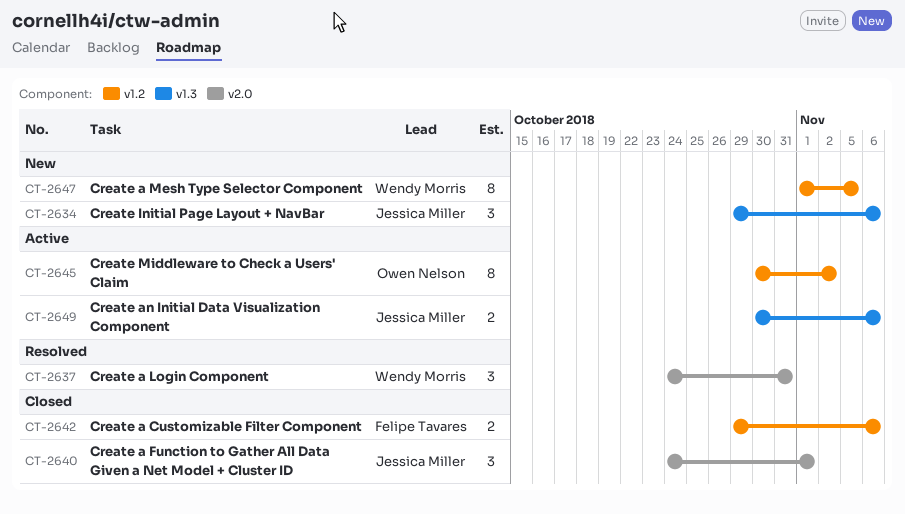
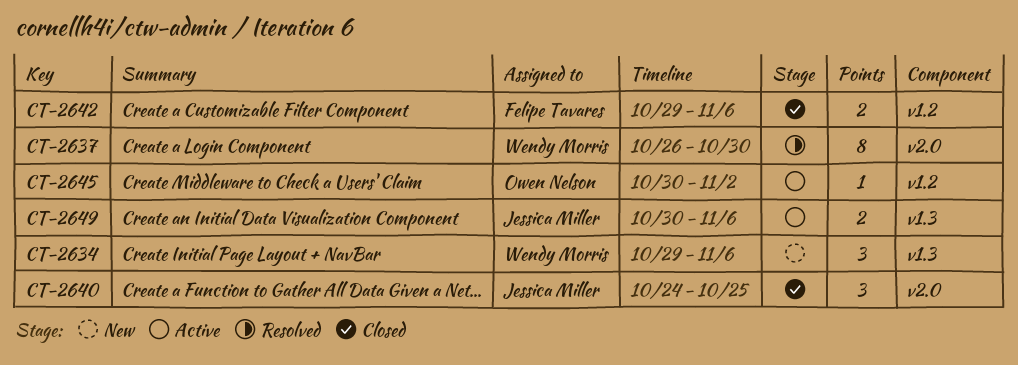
CT-2634, owner: Jessica Miller -> Wendy Morris
CT-2637, estimate: 3 -> 8
CT-2637, start: Oct 24 -> Oct 26
CT-2637, due: Oct 31 -> Oct 30
CT-2640, due: Nov 1 -> Oct 25
CT-2645, estimate: 8 -> 1
CT-2647: present -> none

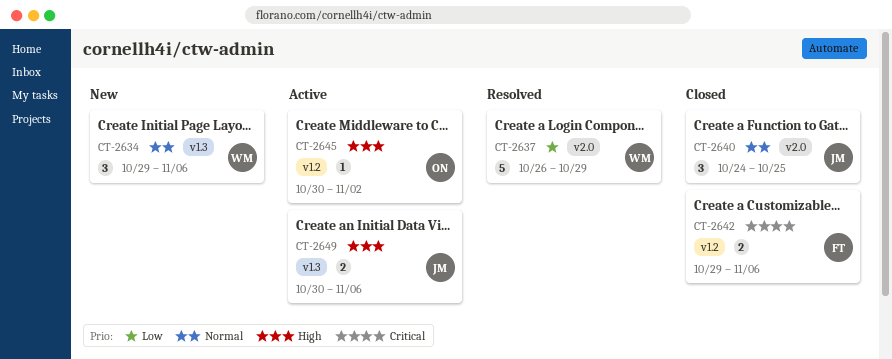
CT-2637, estimate: 8 -> 5
CT-2637, due: Oct 30 -> Oct 29

